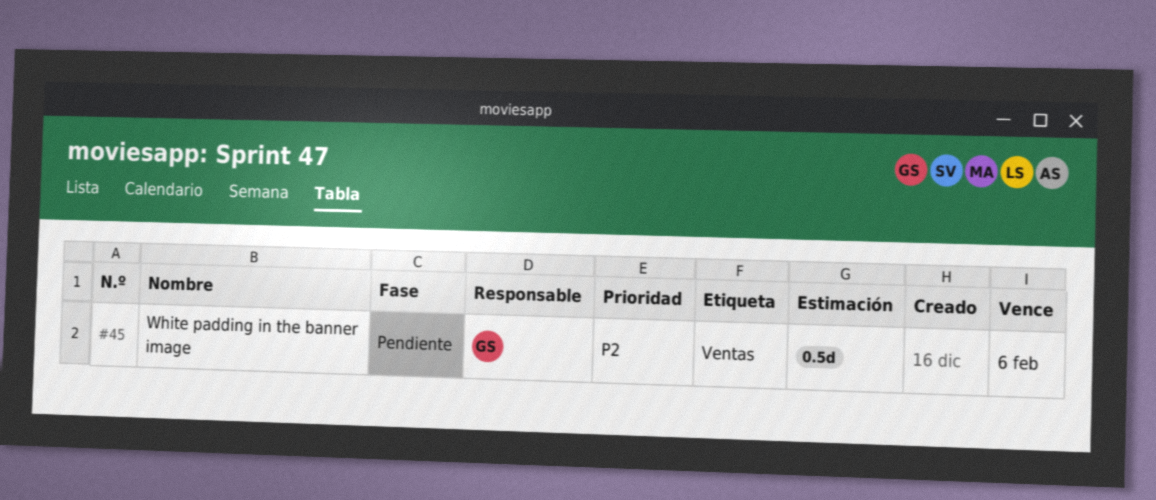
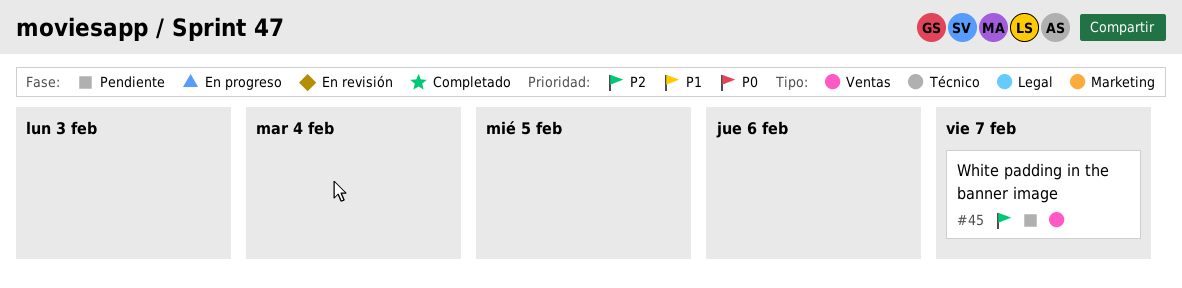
#45, due: Feb 6 -> Feb 7

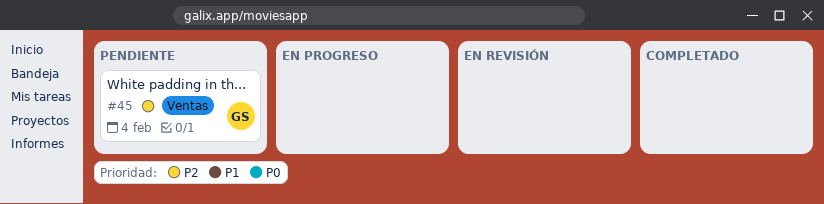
#45, due: Feb 7 -> Feb 4

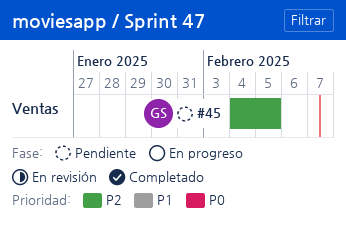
#45, due: Feb 4 -> Feb 5

